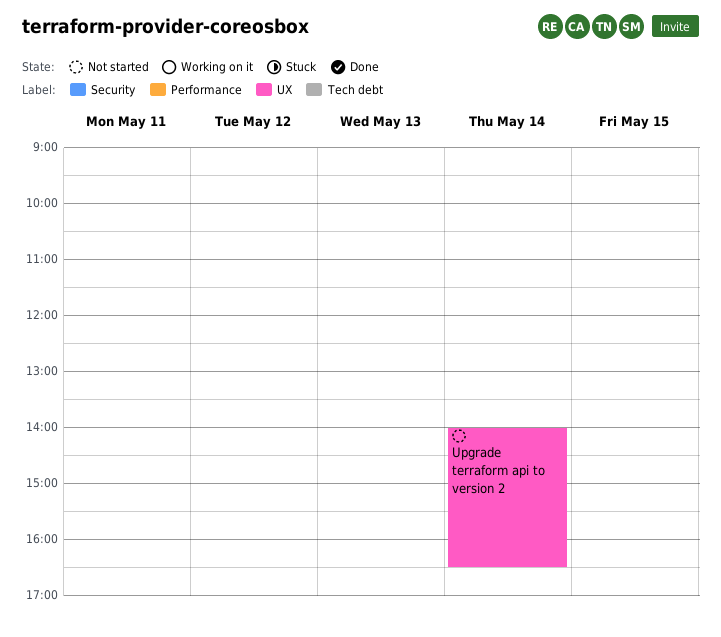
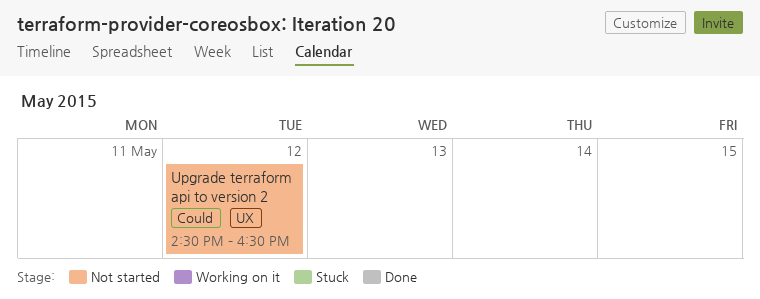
Upgrade terraform api to version 2, day: May 14 -> May 12
Upgrade terraform api to version 2, begins: 14:00 -> 14:30

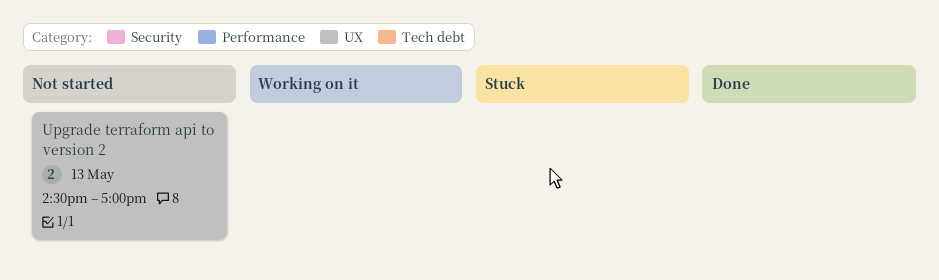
Upgrade terraform api to version 2, day: May 12 -> May 13
Upgrade terraform api to version 2, ends: 16:30 -> 17:00

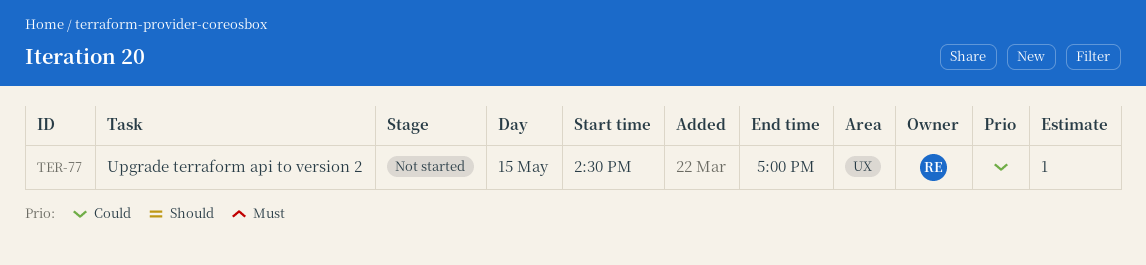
Upgrade terraform api to version 2, estimate: 2 -> 1
Upgrade terraform api to version 2, day: May 13 -> May 15

